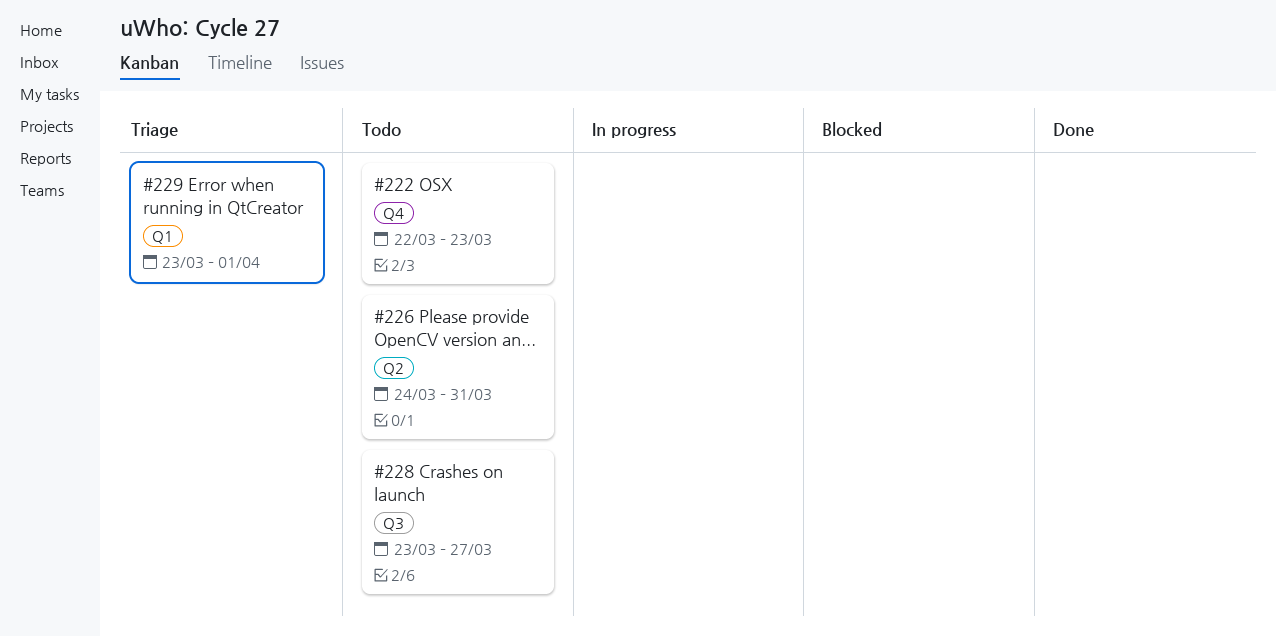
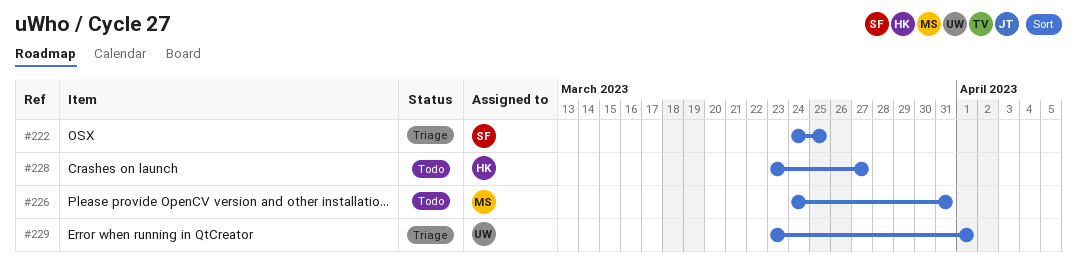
#222, status: Todo -> Triage
#222, start: Mar 22 -> Mar 24
#222, due: Mar 23 -> Mar 25

